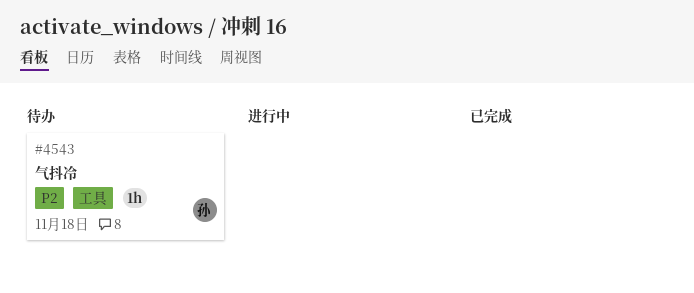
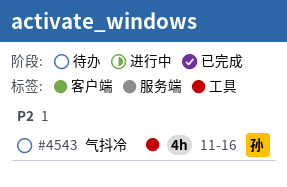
#4543, estimate: 1h -> 4h
#4543, due: Nov 18 -> Nov 16

